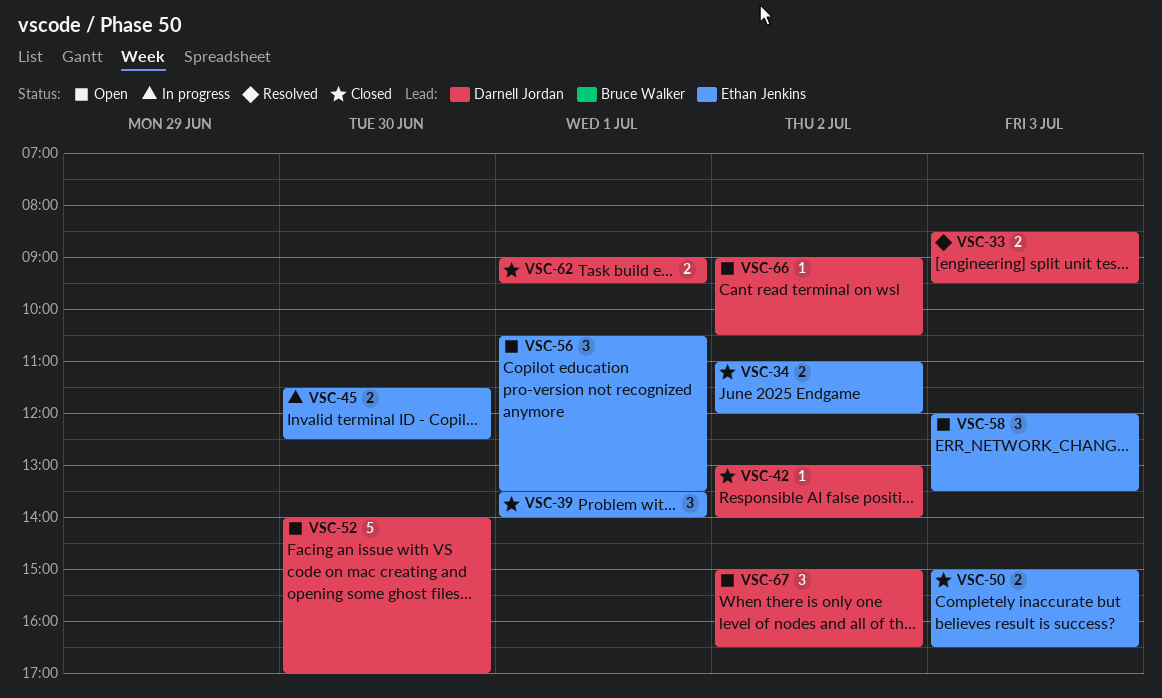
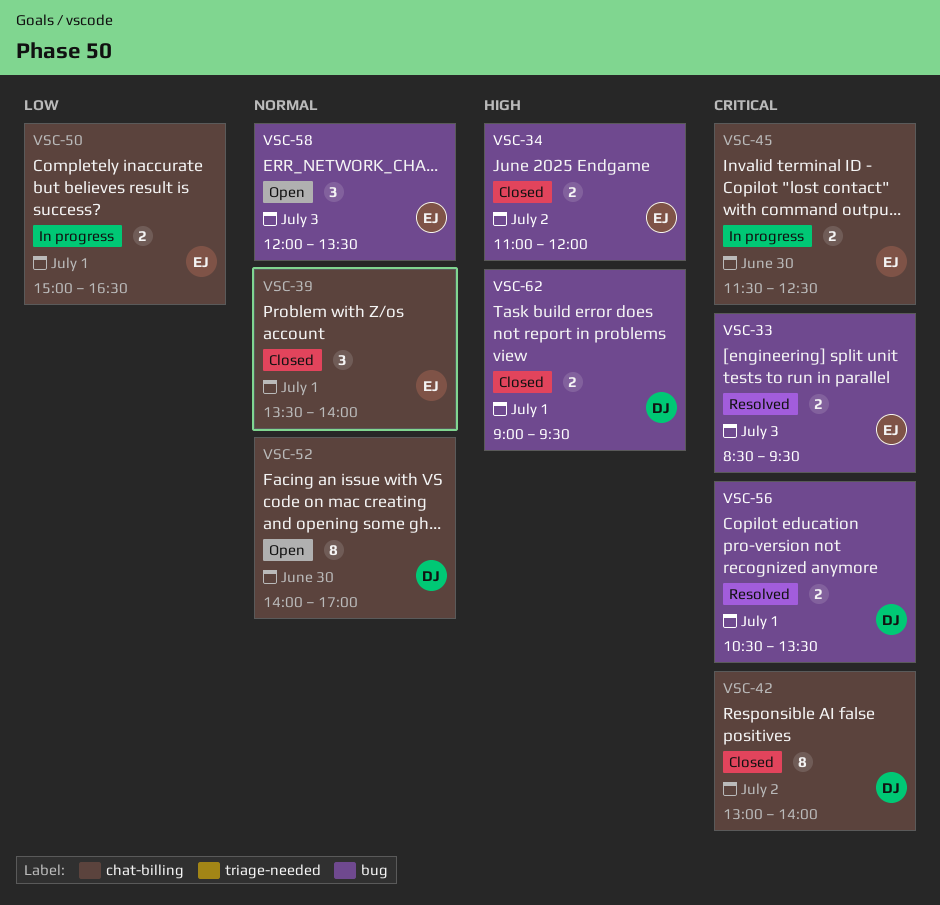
VSC-33, owner: Darnell Jordan -> Ethan Jenkins
VSC-42, estimate: 1 -> 8
VSC-50, status: Closed -> In progress
VSC-50, day: Jul 3 -> Jul 1
VSC-52, estimate: 5 -> 8
VSC-56, status: Open -> Resolved
VSC-56, owner: Ethan Jenkins -> Darnell Jordan
VSC-56, estimate: 3 -> 2
VSC-66: present -> none
VSC-67: present -> none

